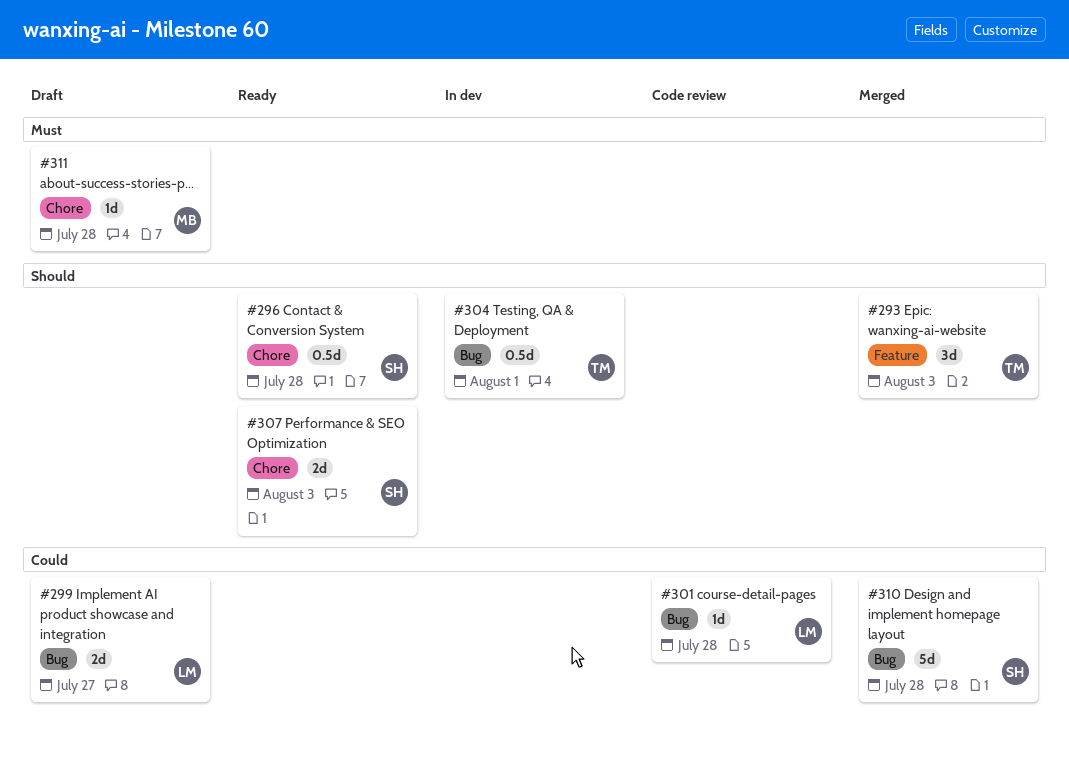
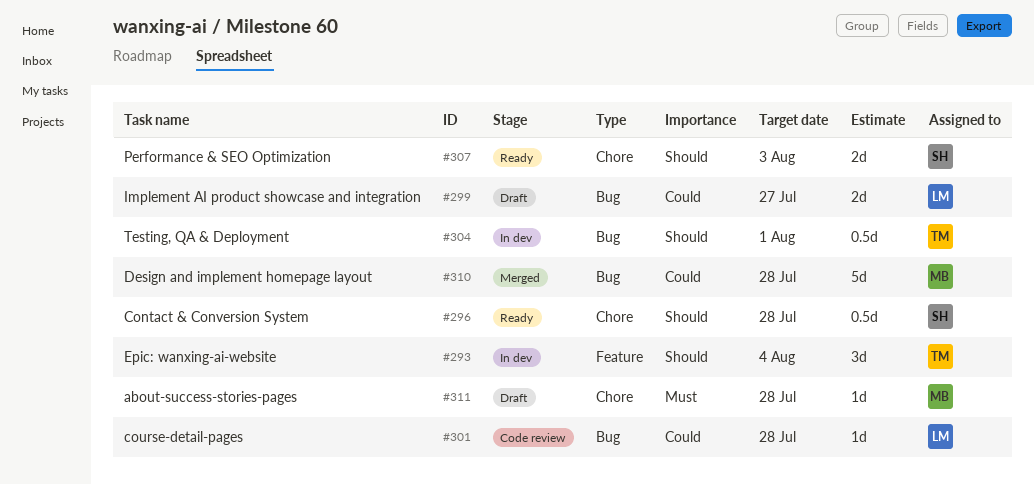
#293, status: Merged -> In dev
#293, due: Aug 3 -> Aug 4
#310, owner: SH -> MB

